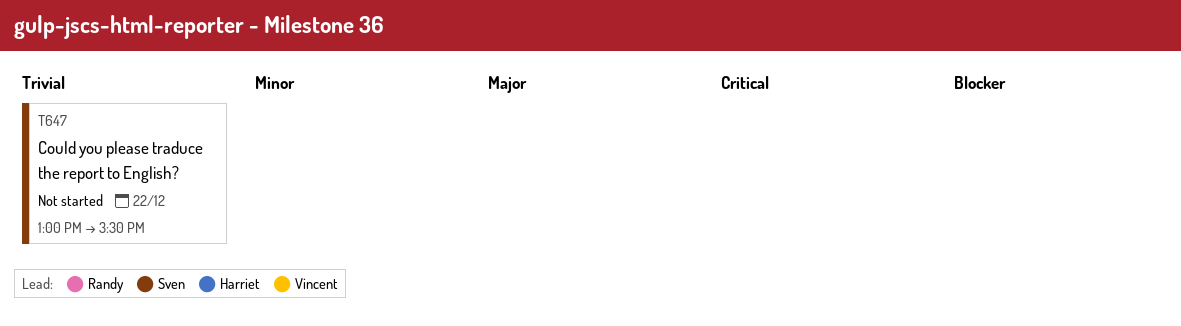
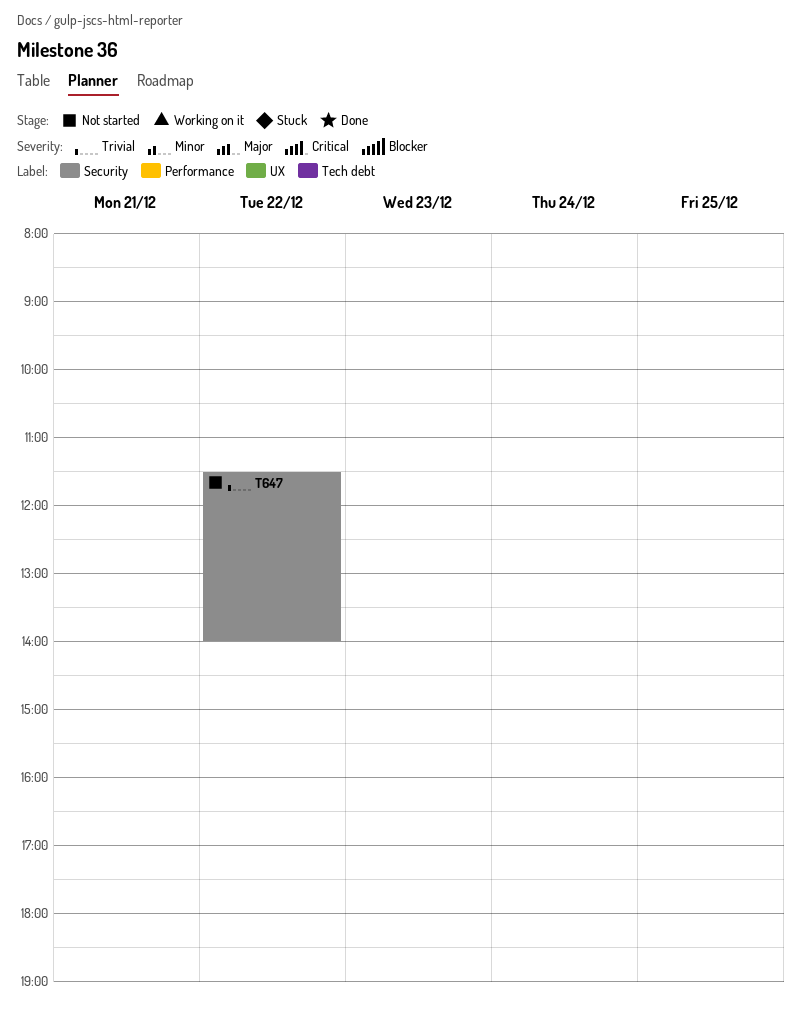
T647, begins: 13:00 -> 11:30
T647, ends: 15:30 -> 14:00

